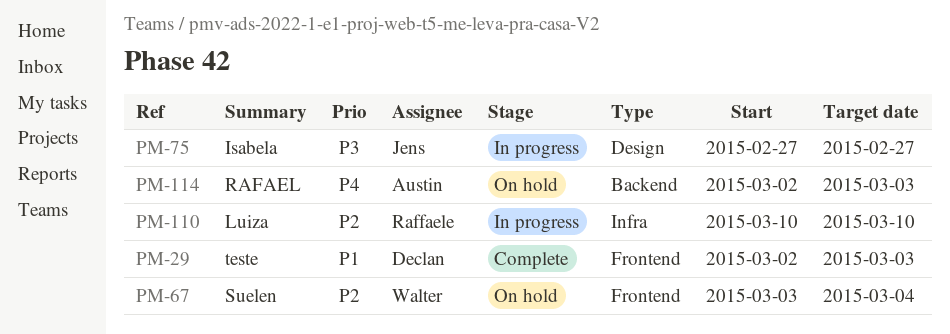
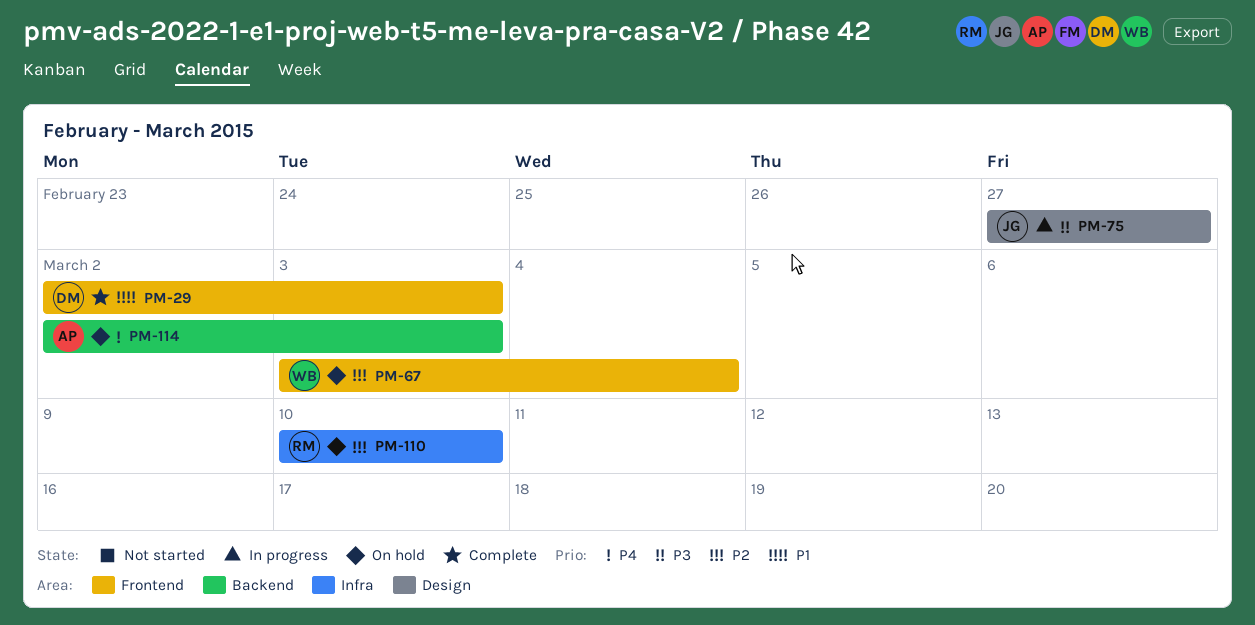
PM-110, status: In progress -> On hold

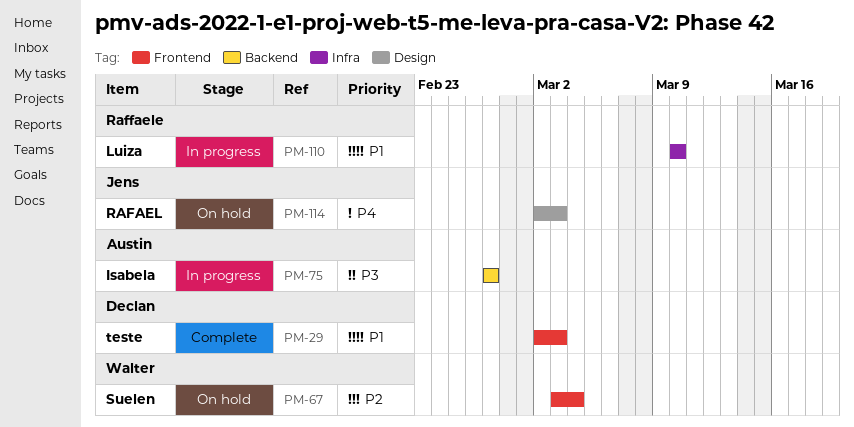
PM-75, owner: Jens -> Austin
PM-75, label: Design -> Backend
PM-110, status: On hold -> In progress
PM-110, priority: P2 -> P1
PM-114, owner: Austin -> Jens
PM-114, label: Backend -> Design

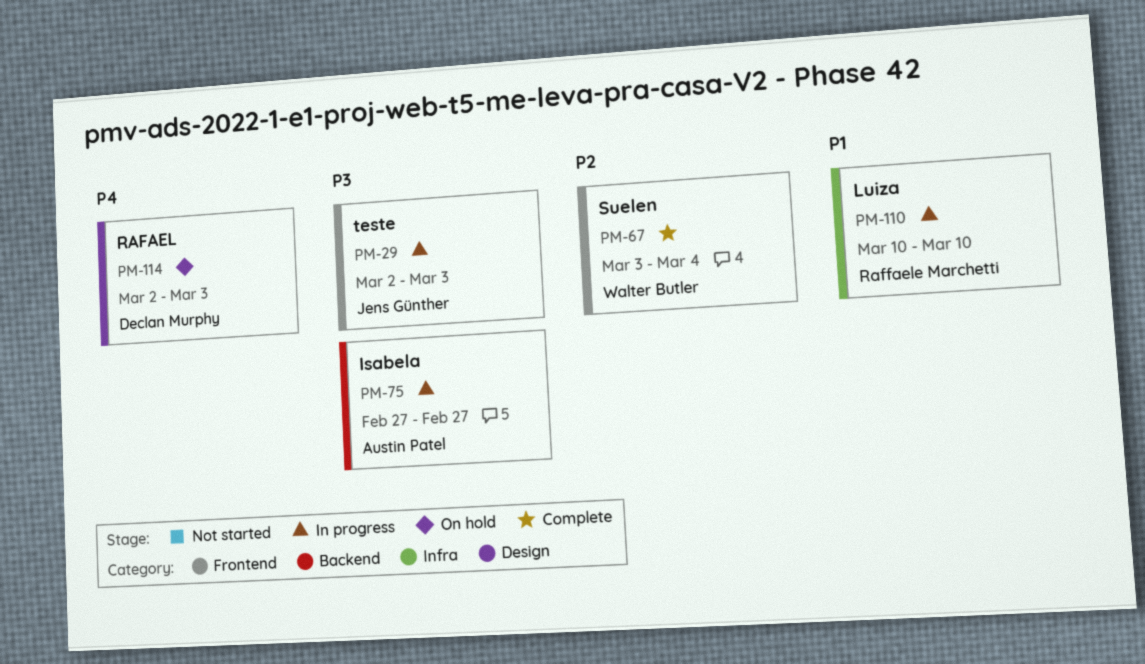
PM-29, status: Complete -> In progress
PM-29, owner: Declan Murphy -> Jens Günther
PM-29, priority: P1 -> P3
PM-67, status: On hold -> Complete
PM-114, owner: Jens Günther -> Declan Murphy

